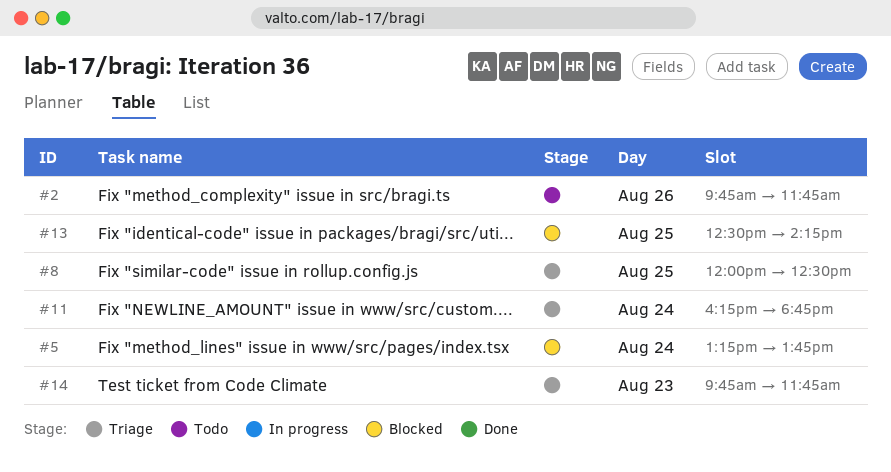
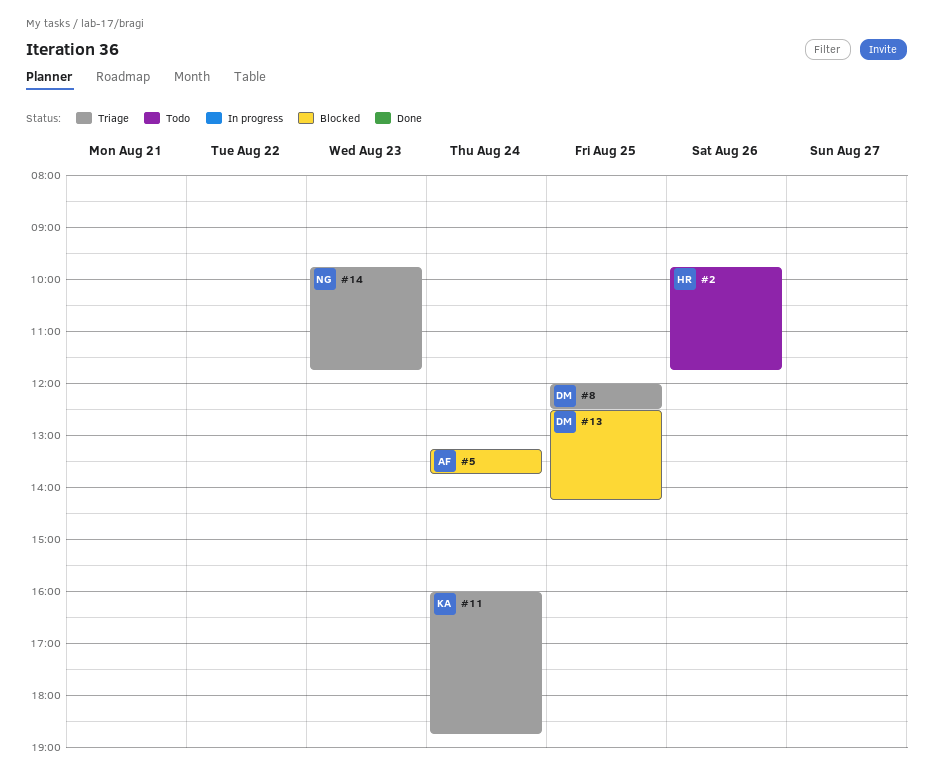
#11, begins: 16:15 -> 16:00

